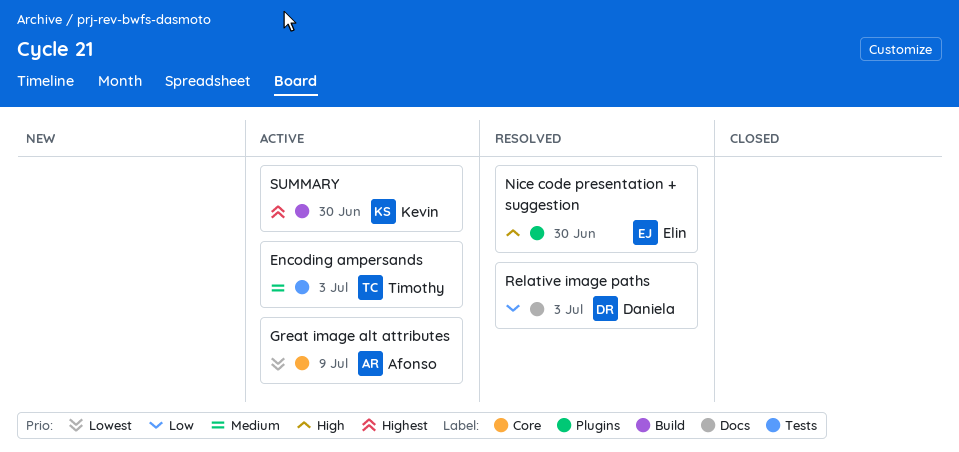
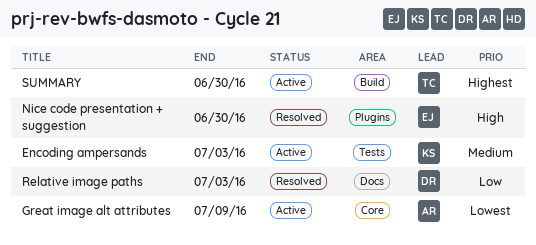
Encoding ampersands, owner: Timothy -> Kevin
SUMMARY, owner: Kevin -> Timothy

